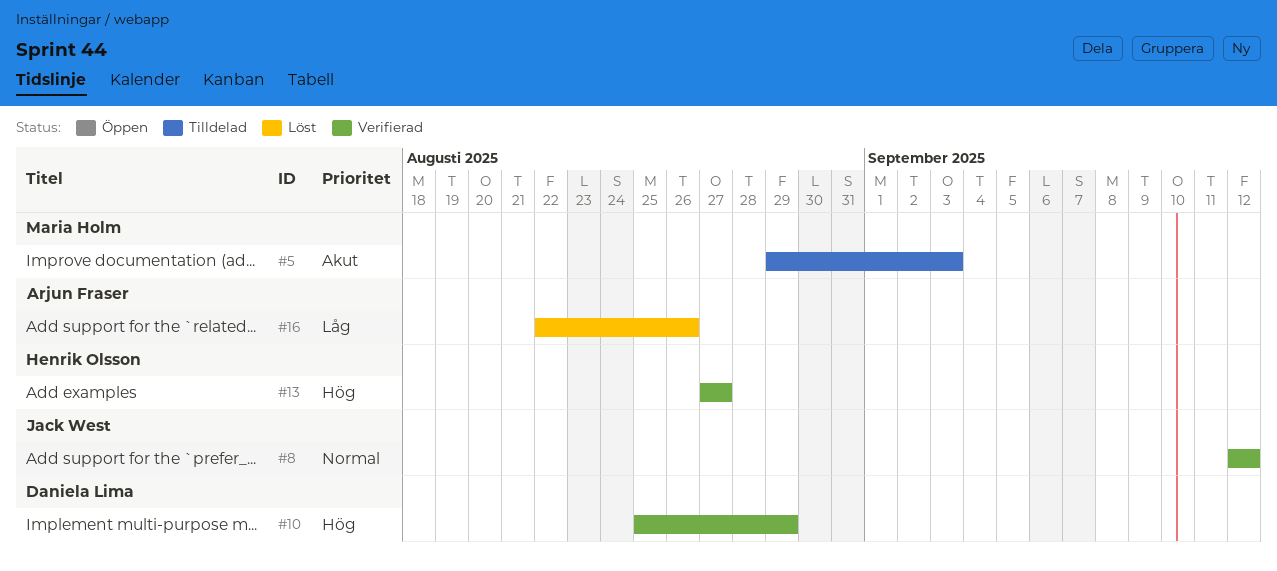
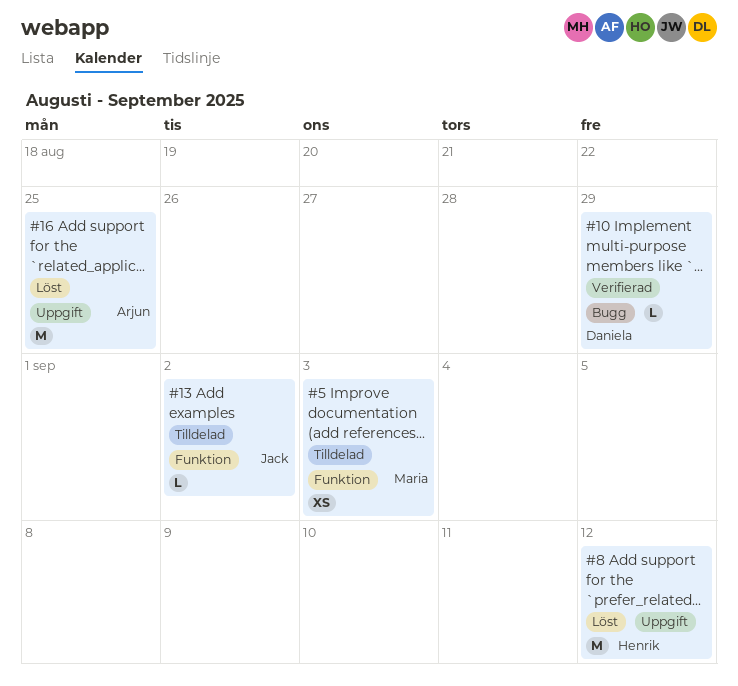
#8, status: Verifierad -> Löst
#8, owner: Jack West -> Henrik Olsson
#13, status: Verifierad -> Tilldelad
#13, owner: Henrik Olsson -> Jack West
#13, due: Aug 27 -> Sep 2
#16, due: Aug 26 -> Aug 25

